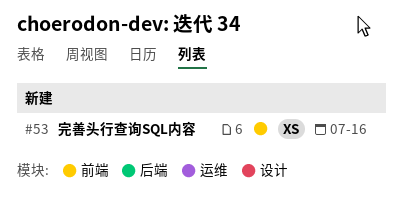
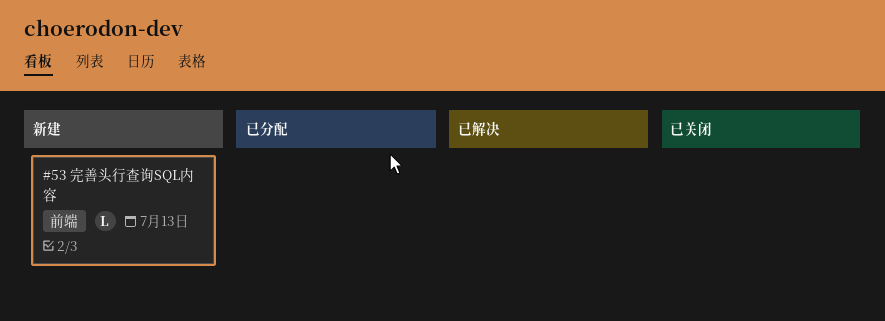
#53, estimate: XS -> L
#53, due: Jul 16 -> Jul 13

